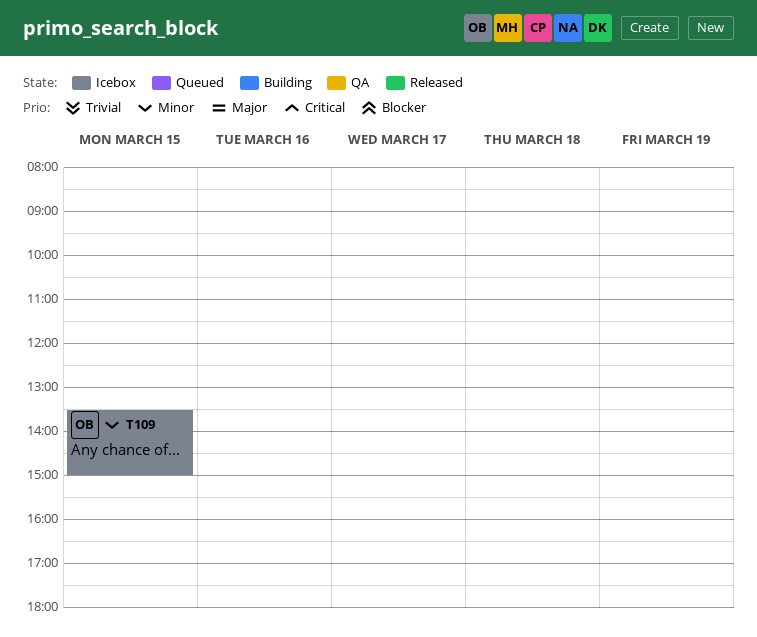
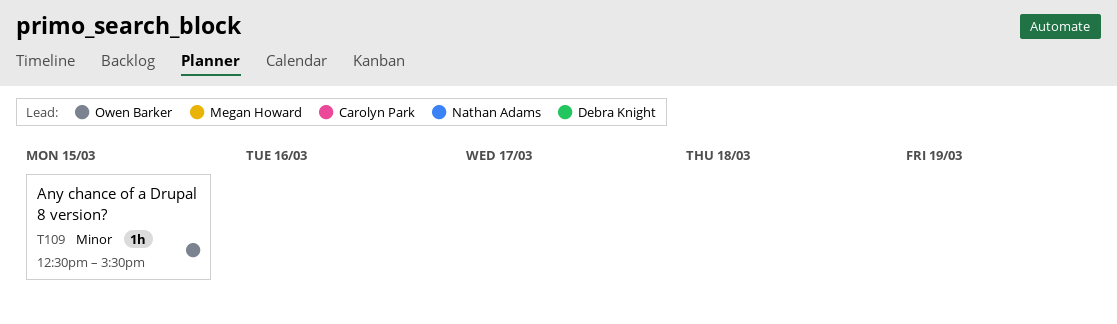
T109, begins: 13:30 -> 12:30
T109, ends: 15:00 -> 15:30

